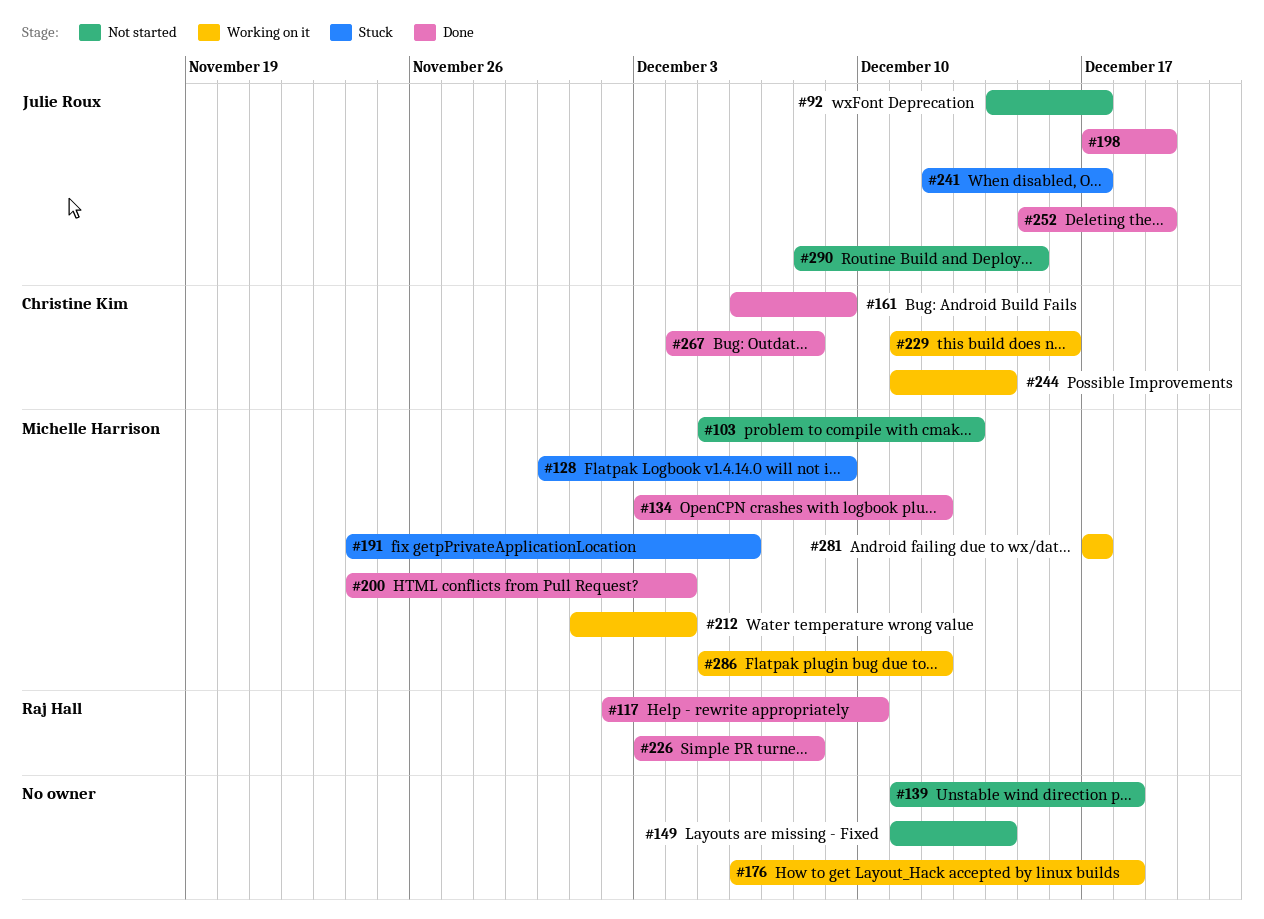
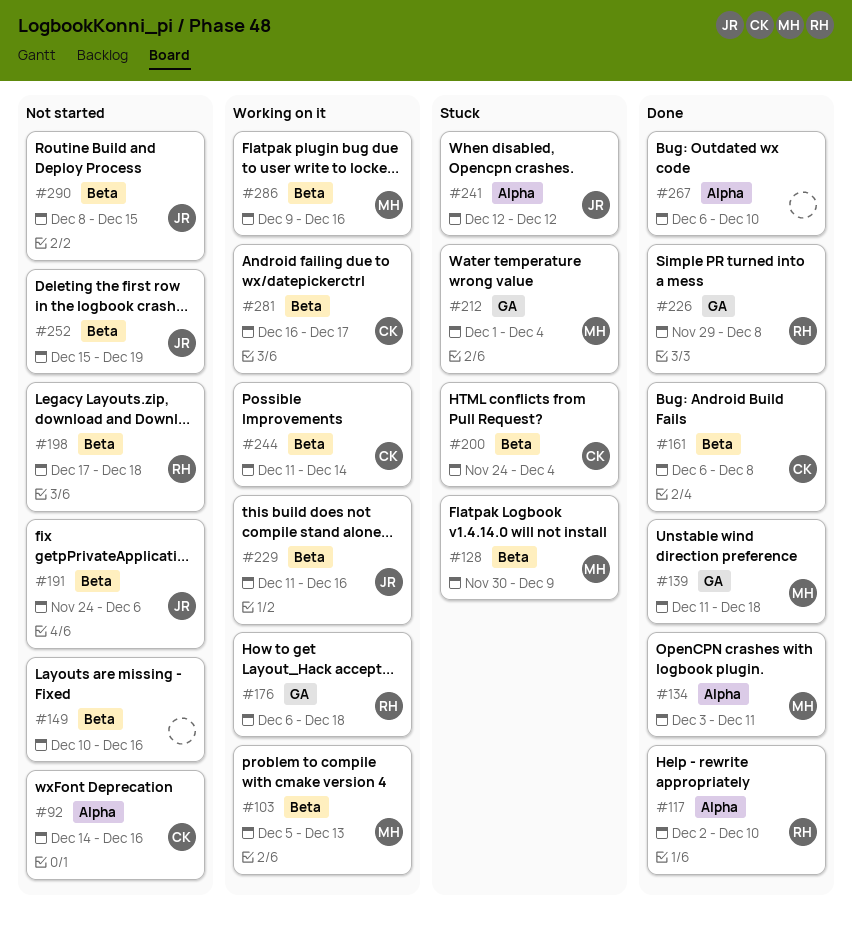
#92, owner: Julie Roux -> Christine Kim
#92, due: Dec 17 -> Dec 16
#103, status: Not started -> Working on it
#134, due: Dec 12 -> Dec 11
#139, status: Not started -> Done
#139, owner: none -> Michelle Harrison
#149, start: Dec 11 -> Dec 10
#149, due: Dec 14 -> Dec 16
#161, due: Dec 9 -> Dec 8
#176, owner: none -> Raj Hall
#191, status: Stuck -> Not started
#191, owner: Michelle Harrison -> Julie Roux
#198, status: Done -> Not started
#198, owner: Julie Roux -> Raj Hall
#198, due: Dec 19 -> Dec 18
#200, status: Done -> Stuck
#200, owner: Michelle Harrison -> Christine Kim
#212, status: Working on it -> Stuck
#226, start: Dec 3 -> Nov 29
#229, owner: Christine Kim -> Julie Roux
#241, due: Dec 17 -> Dec 12
#252, status: Done -> Not started
#267, owner: Christine Kim -> none
#267, start: Dec 4 -> Dec 6
#267, due: Dec 8 -> Dec 10
#281, owner: Michelle Harrison -> Christine Kim
#281, start: Dec 17 -> Dec 16
#286, start: Dec 5 -> Dec 9
#286, due: Dec 12 -> Dec 16

